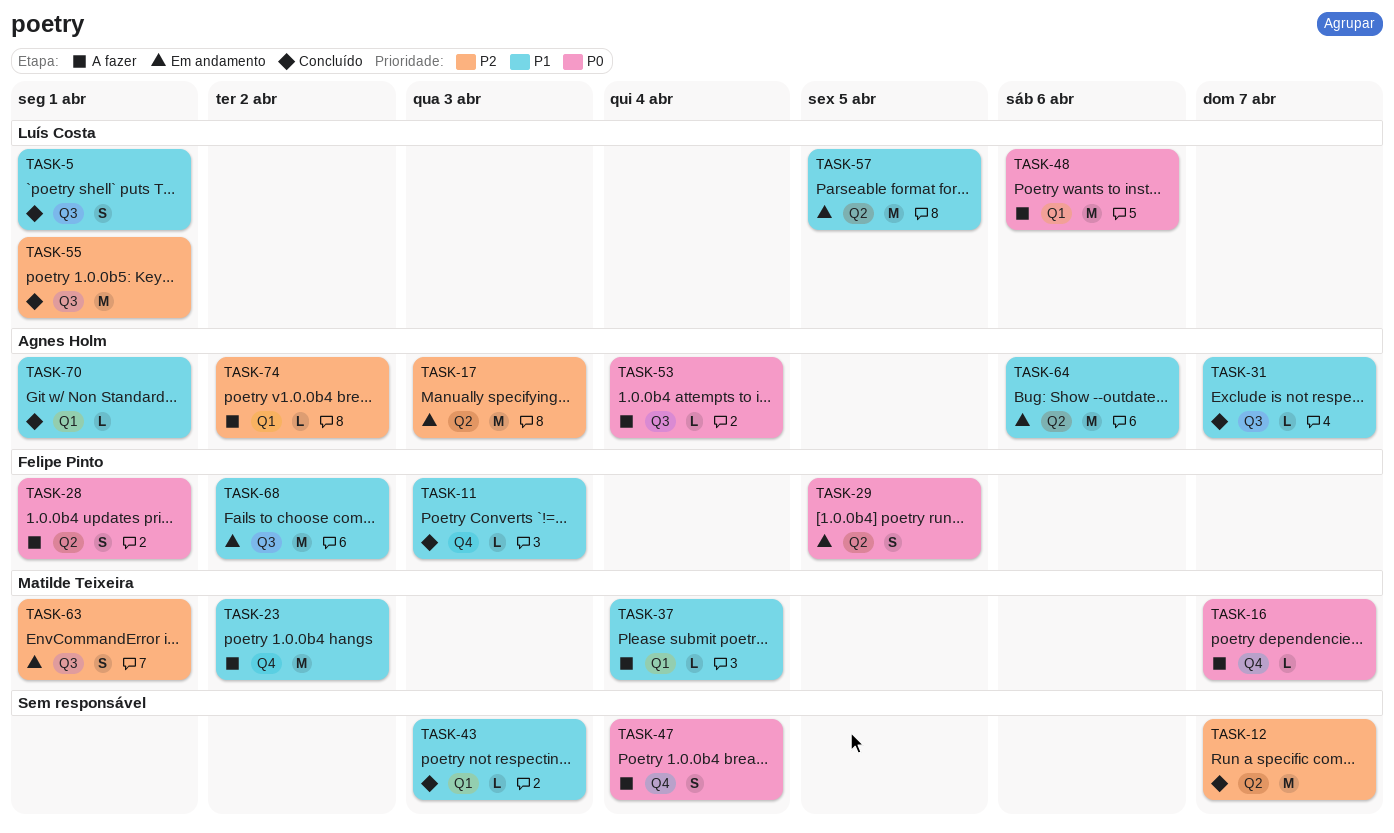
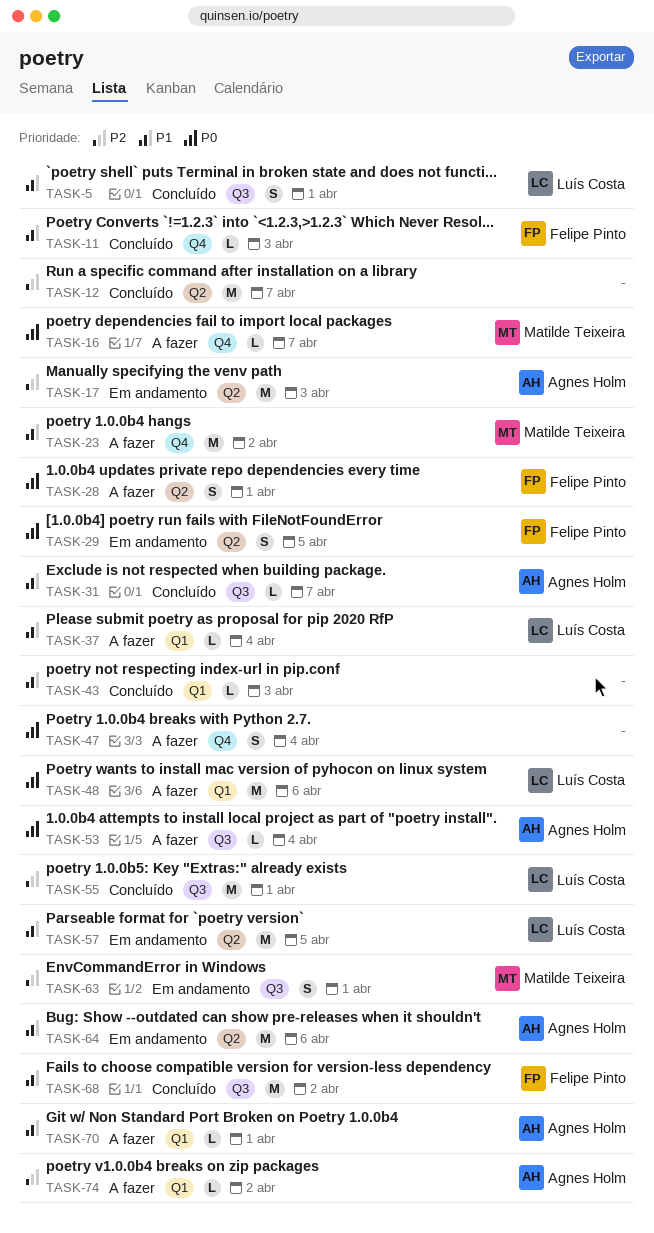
TASK-37, owner: Matilde Teixeira -> Luís Costa
TASK-68, status: Em andamento -> Concluído
TASK-70, status: Concluído -> A fazer

